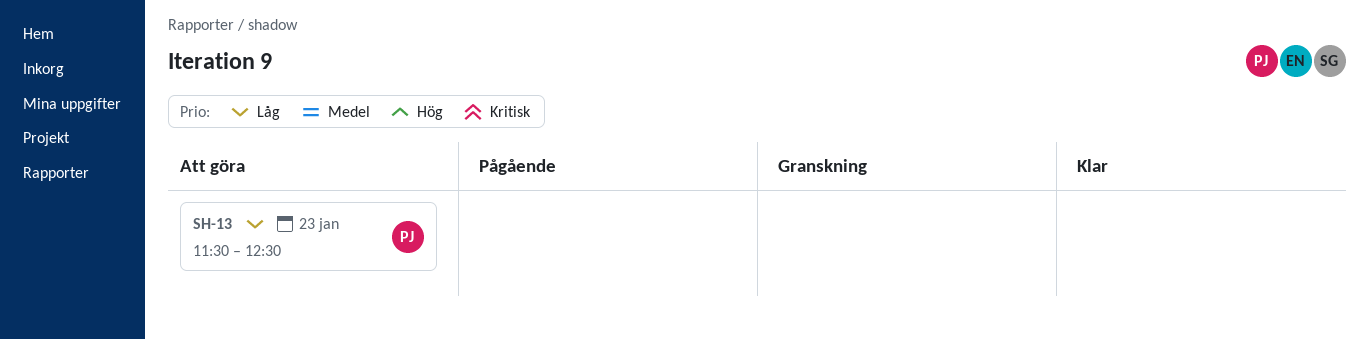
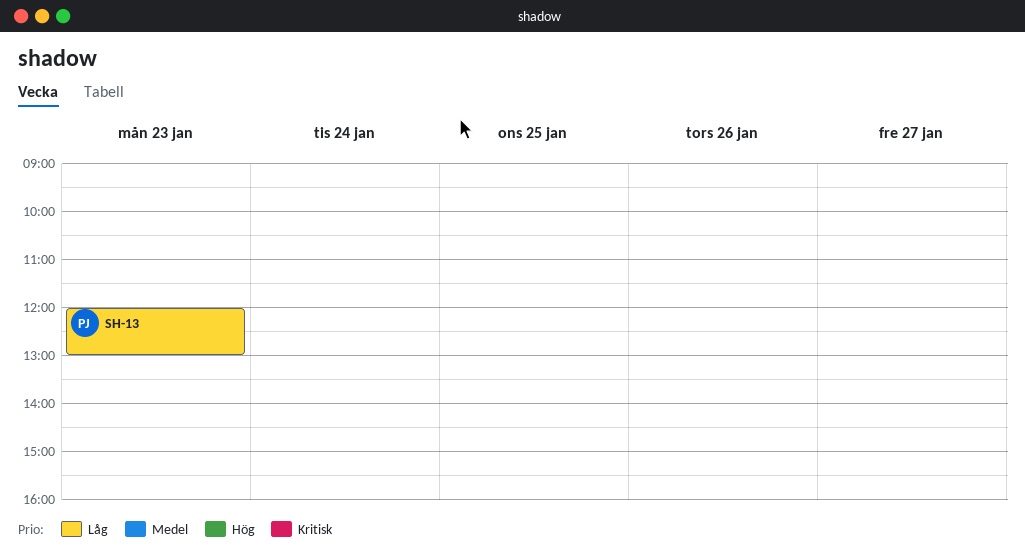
SH-13, begins: 11:30 -> 12:00
SH-13, ends: 12:30 -> 13:00

